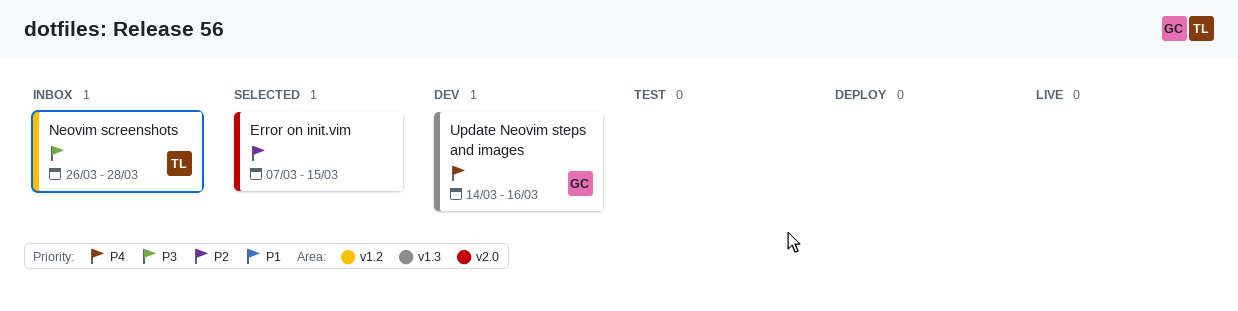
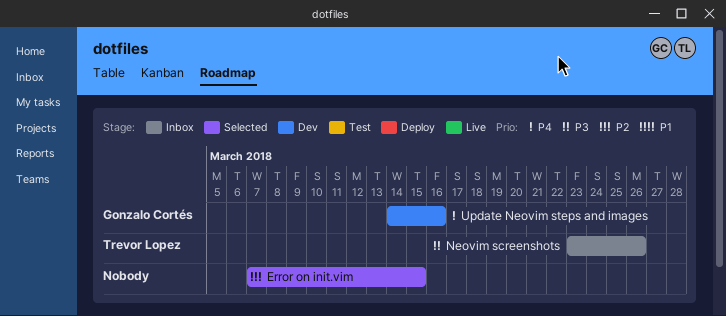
Neovim screenshots, start: Mar 26 -> Mar 23
Neovim screenshots, due: Mar 28 -> Mar 26

